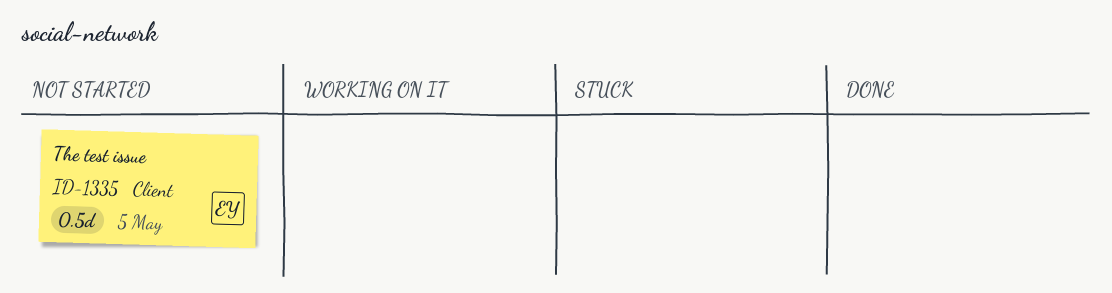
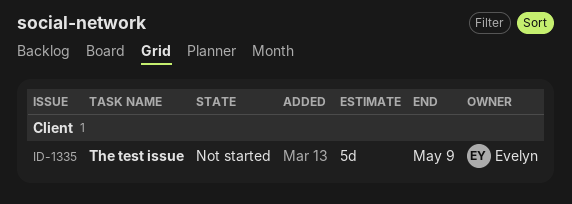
ID-1335, estimate: 0.5d -> 5d
ID-1335, due: May 5 -> May 9

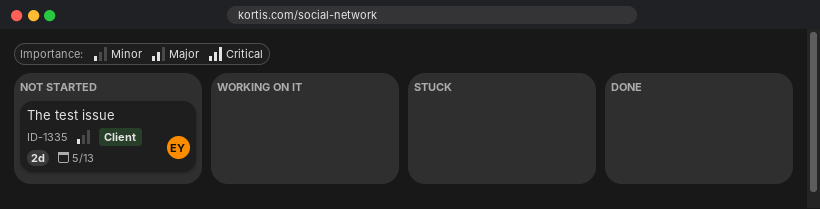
ID-1335, estimate: 5d -> 2d
ID-1335, due: May 9 -> May 13

